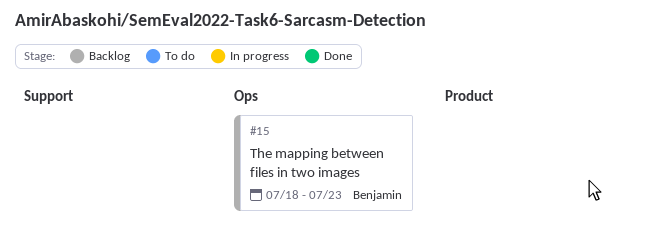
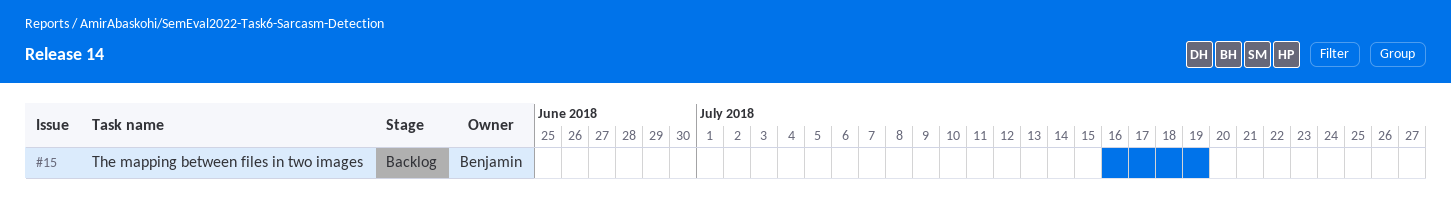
#15, start: Jul 18 -> Jul 16
#15, due: Jul 23 -> Jul 19

